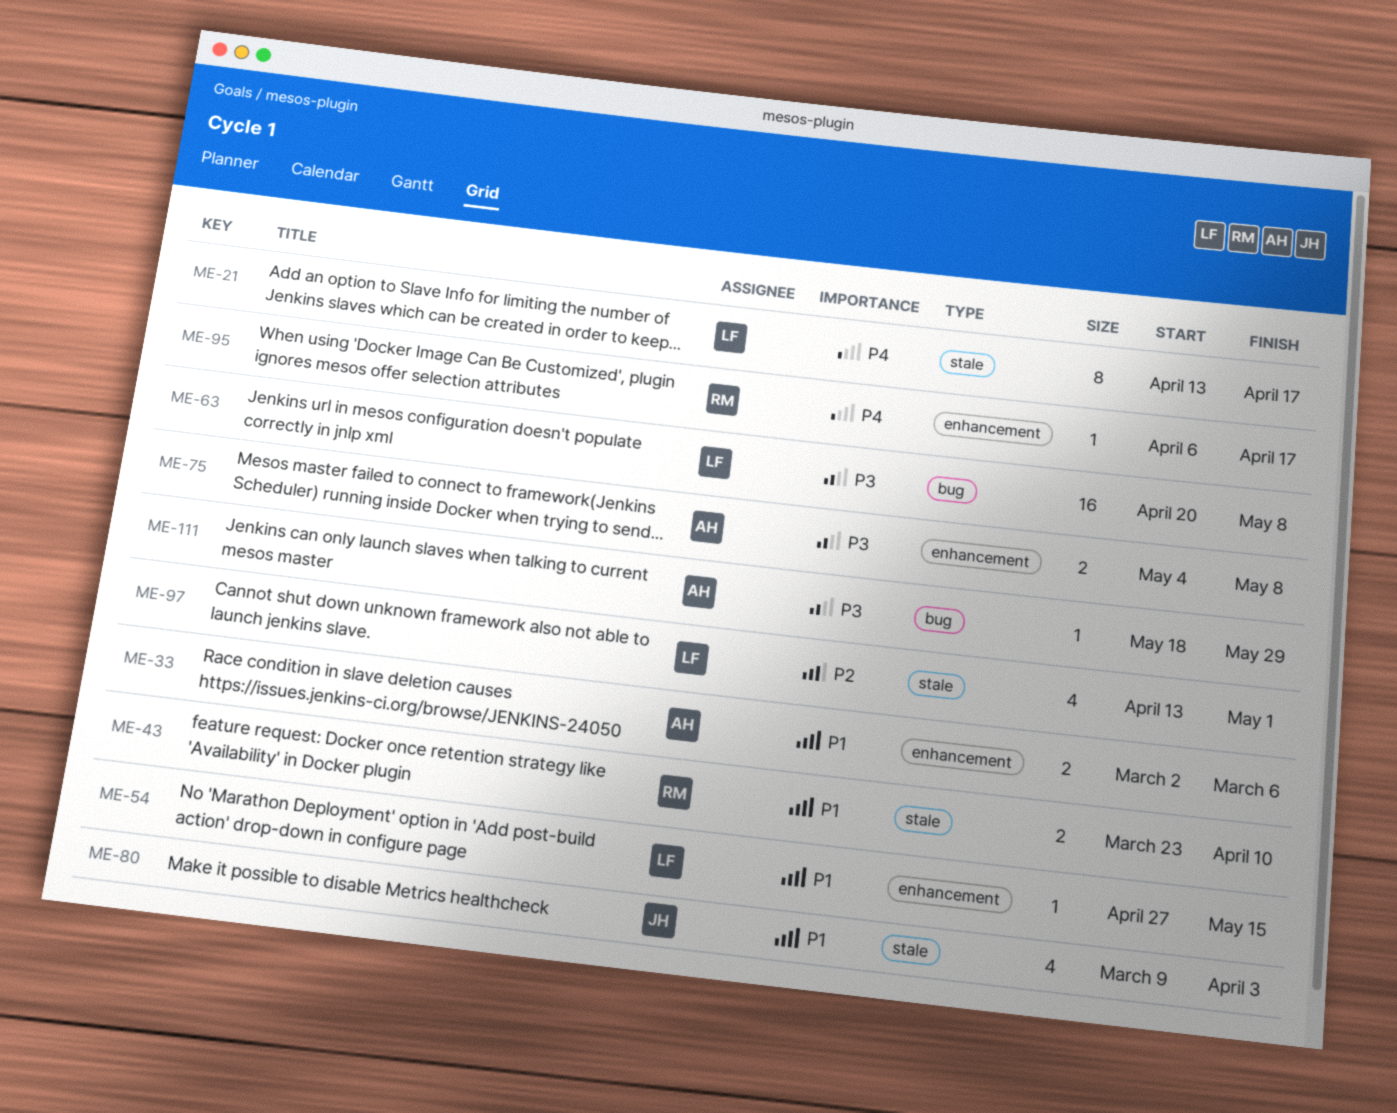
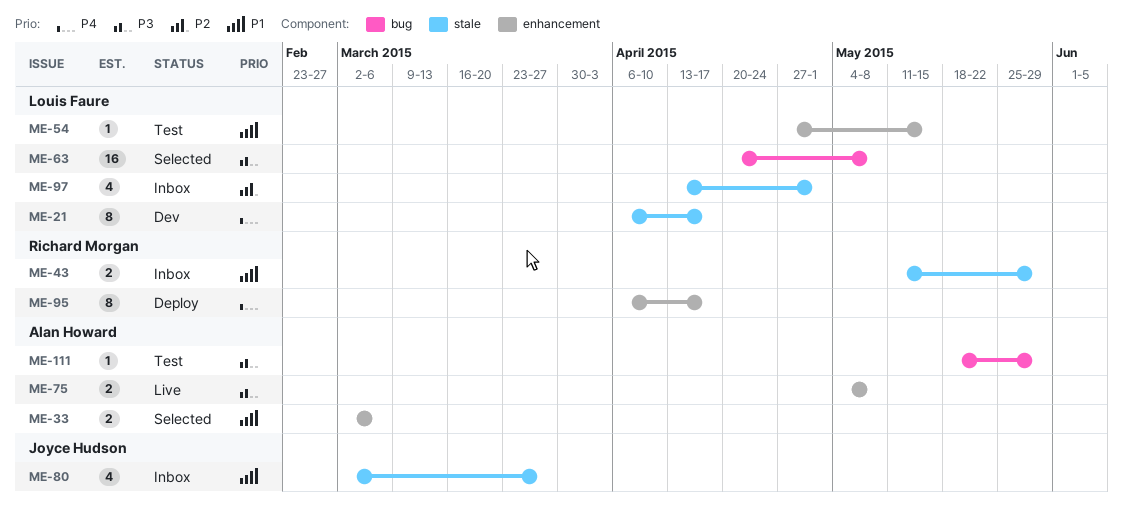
ME-21, start: Apr 13 -> Apr 6
ME-43, start: Mar 23 -> May 11
ME-43, due: Apr 10 -> May 29
ME-80, start: Mar 9 -> Mar 2
ME-80, due: Apr 3 -> Mar 27
ME-95, estimate: 1 -> 8

